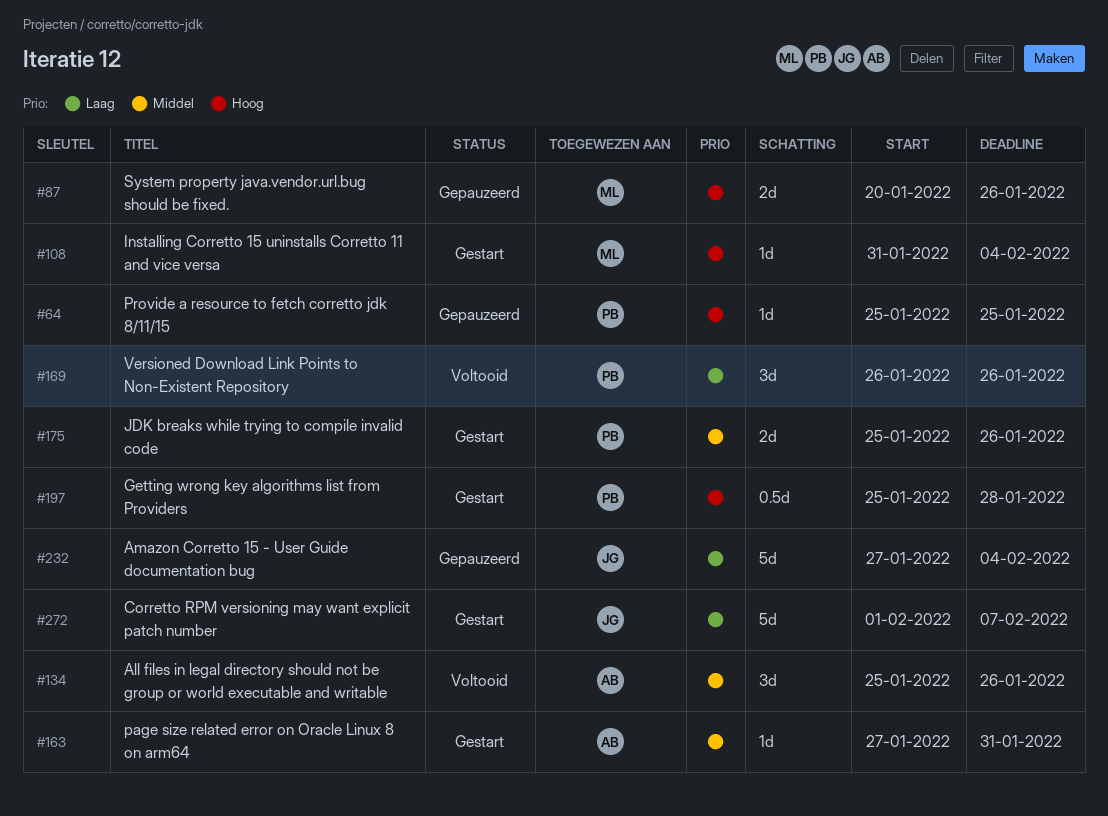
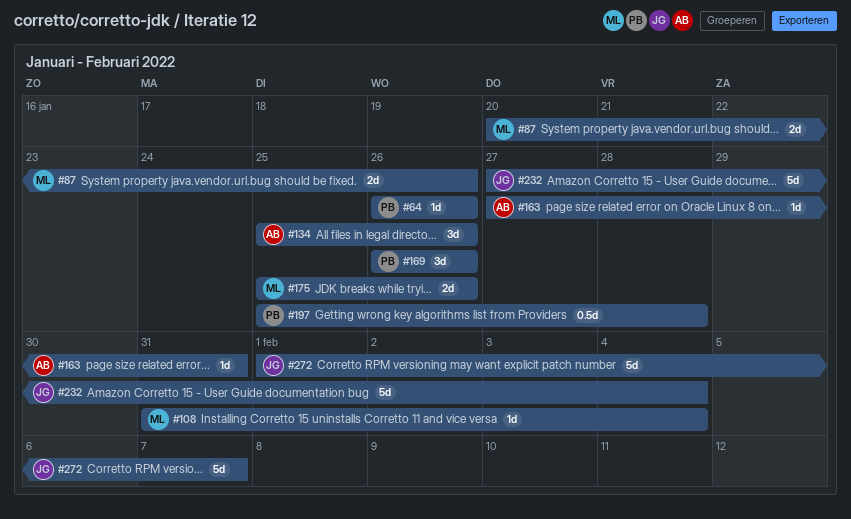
#64, start: Jan 25 -> Jan 26
#64, due: Jan 25 -> Jan 26
#175, owner: PB -> ML

